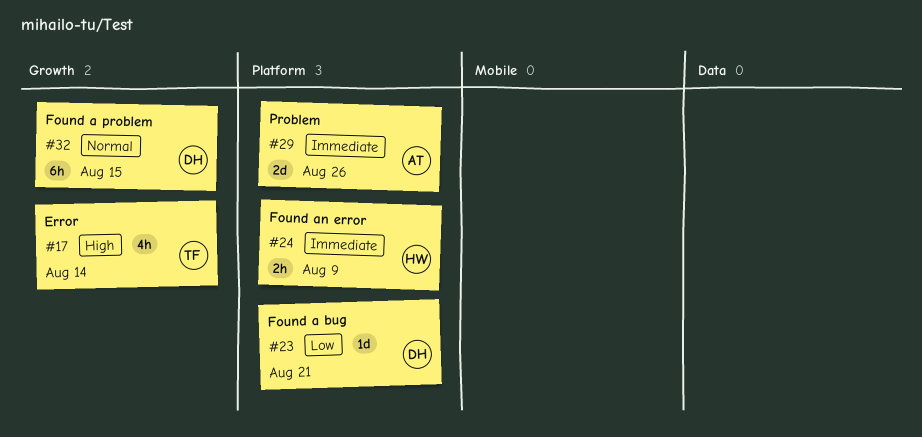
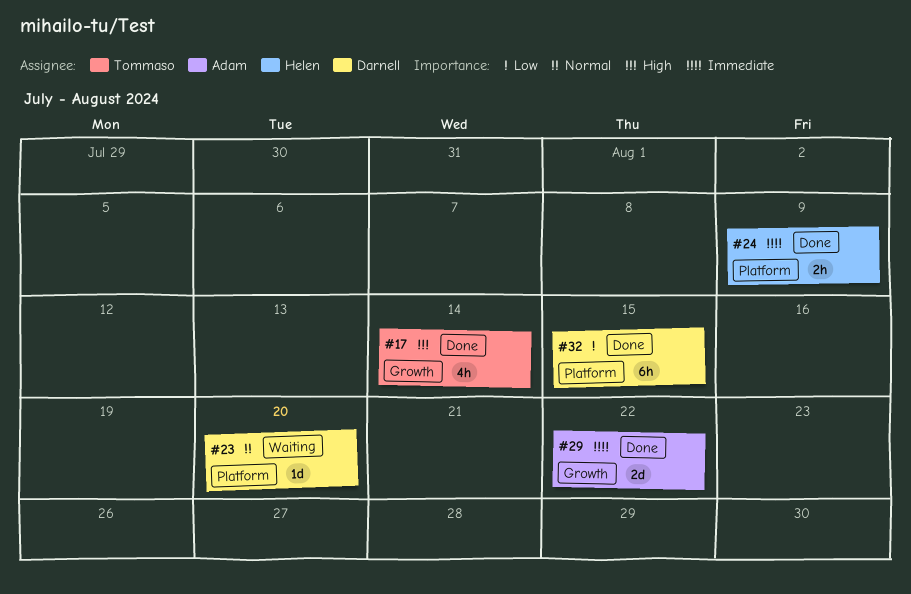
#23, priority: Low -> Normal
#23, due: Aug 21 -> Aug 20
#29, label: Platform -> Growth
#29, due: Aug 26 -> Aug 22
#32, priority: Normal -> Low
#32, label: Growth -> Platform

